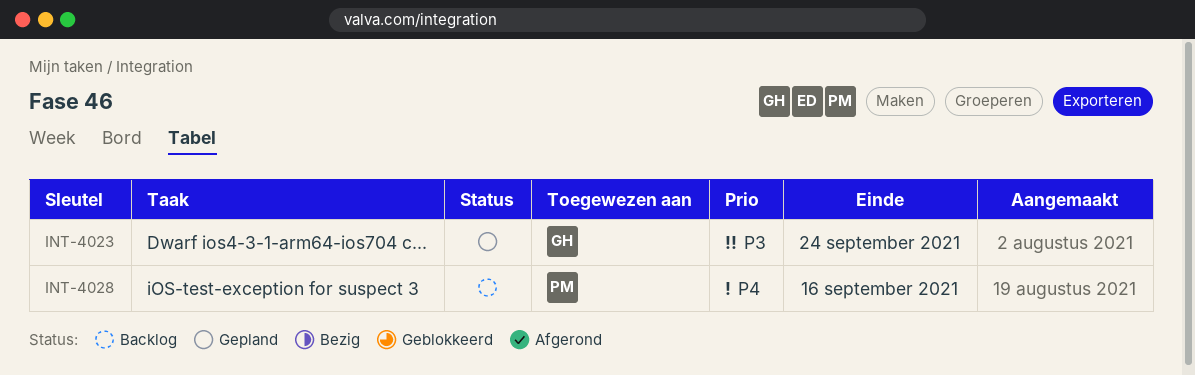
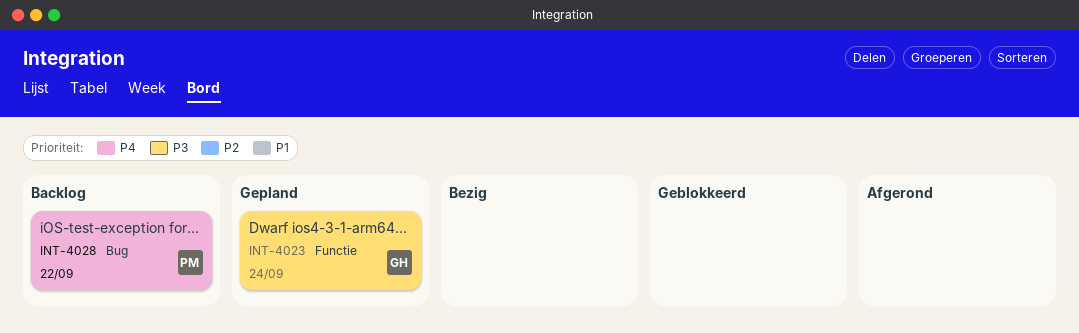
INT-4028, due: Sep 16 -> Sep 22

